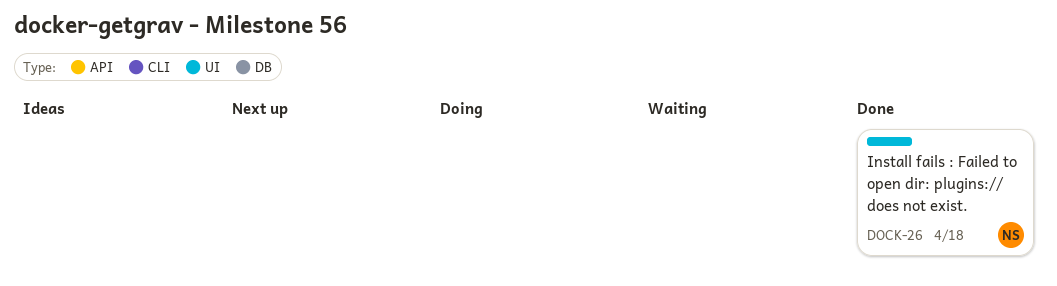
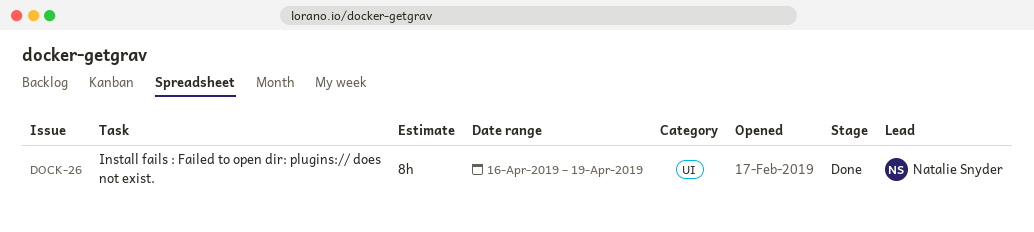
DOCK-26, due: Apr 18 -> Apr 19

